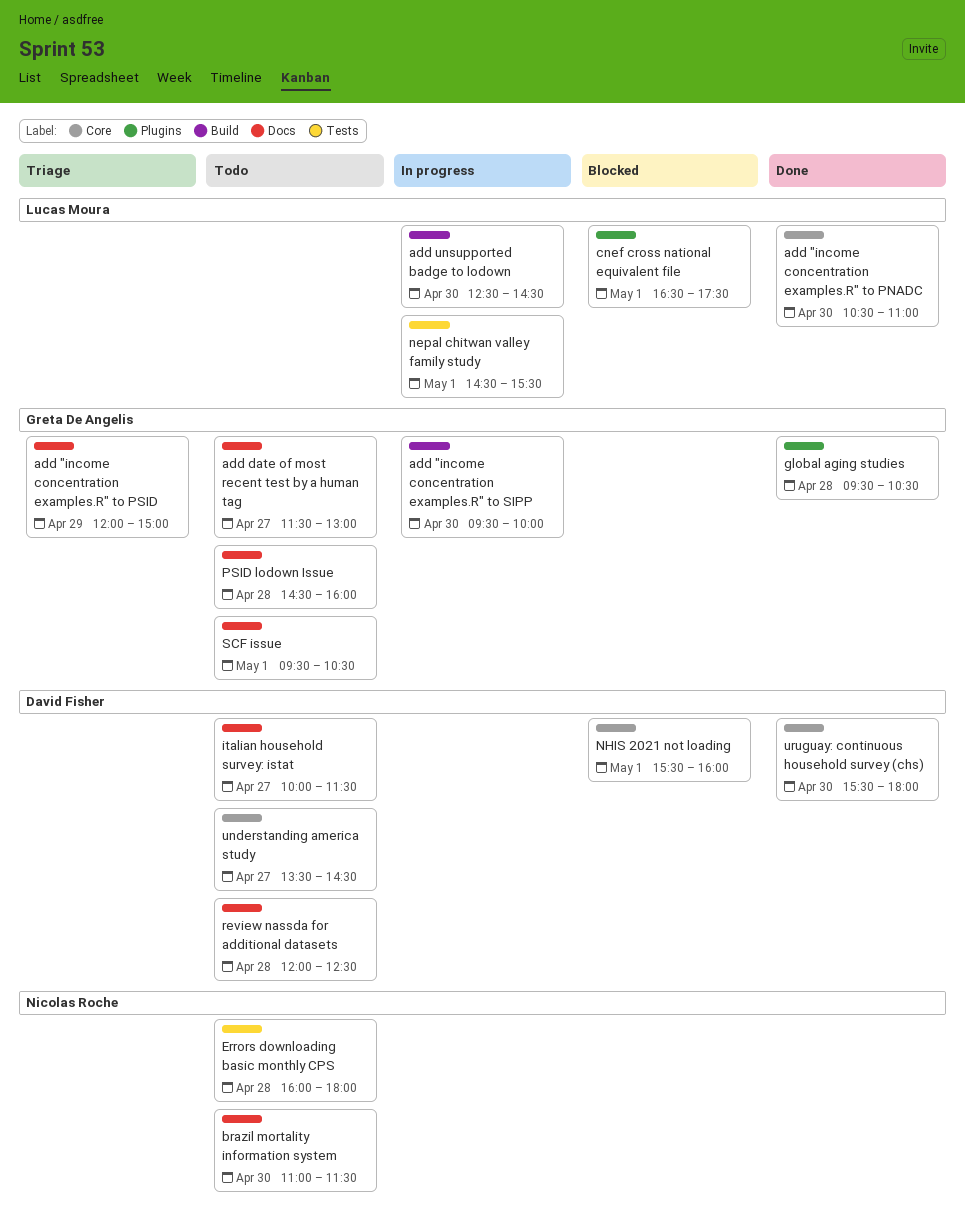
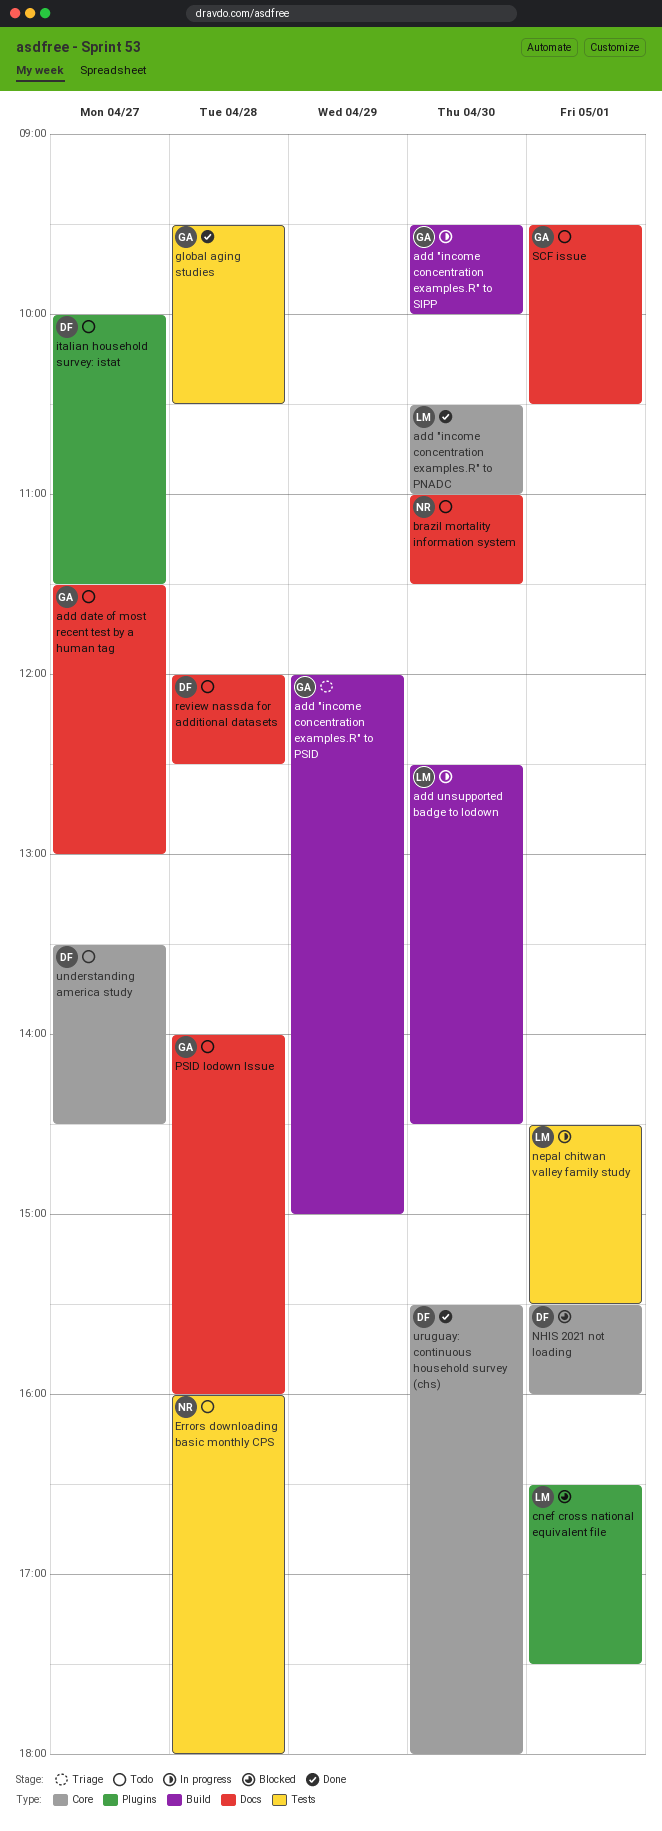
add "income concentration examples.R" to PSID, label: Docs -> Build
global aging studies, label: Plugins -> Tests
italian household survey: istat, label: Docs -> Plugins
PSID lodown Issue, begins: 14:30 -> 14:00

